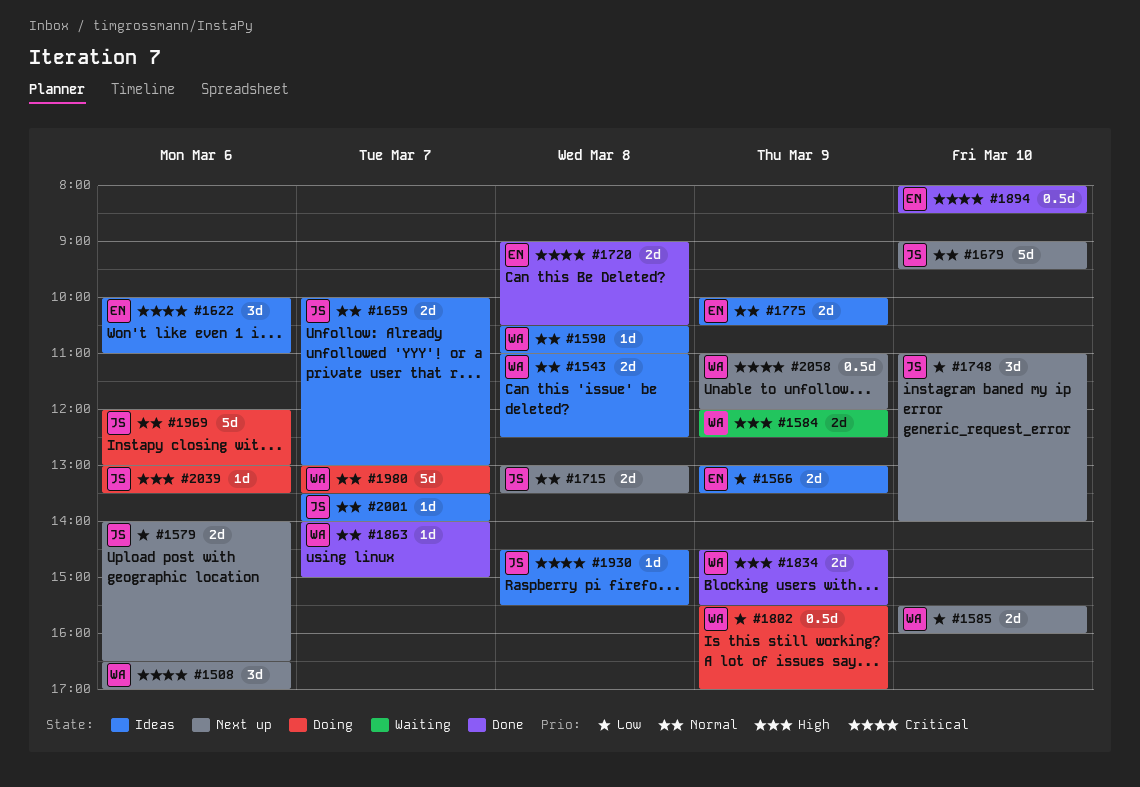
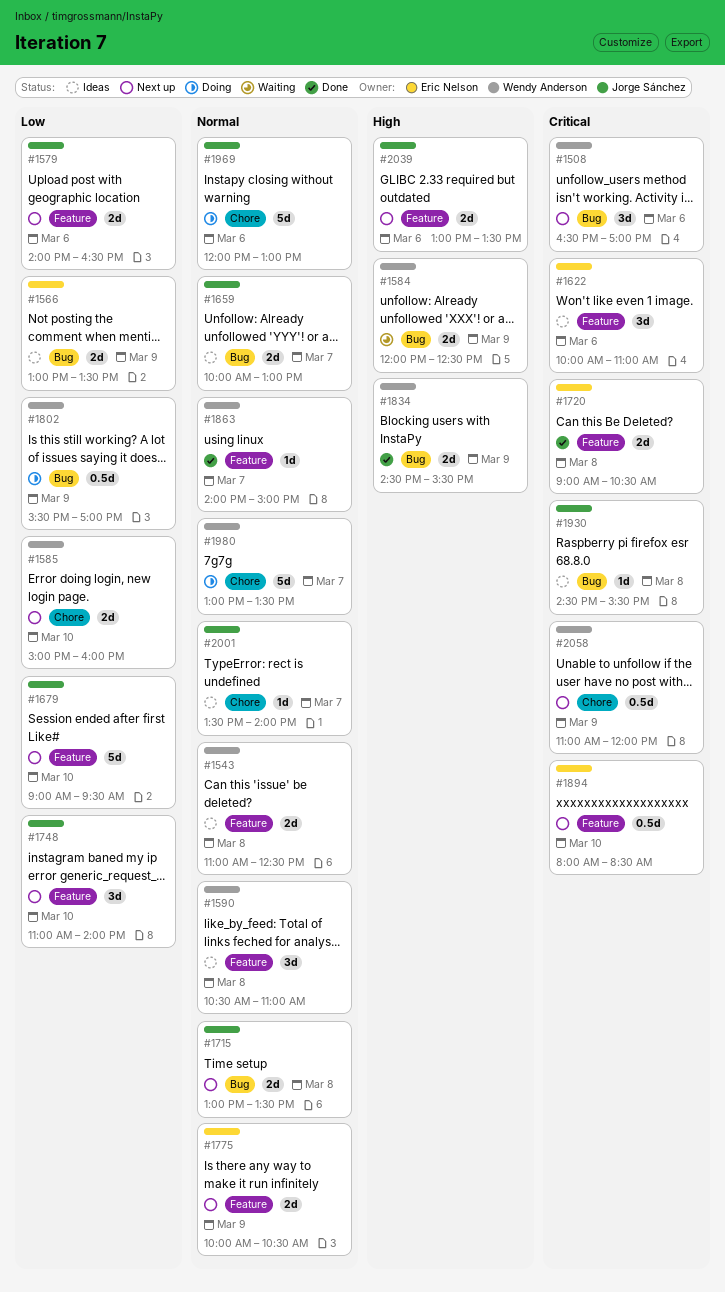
#1585, begins: 15:30 -> 15:00
#1590, estimate: 1d -> 3d
#1679, priority: Normal -> Low
#1775, status: Ideas -> Next up
#1894, status: Done -> Next up
#2039, status: Doing -> Next up
#2039, estimate: 1d -> 2d

